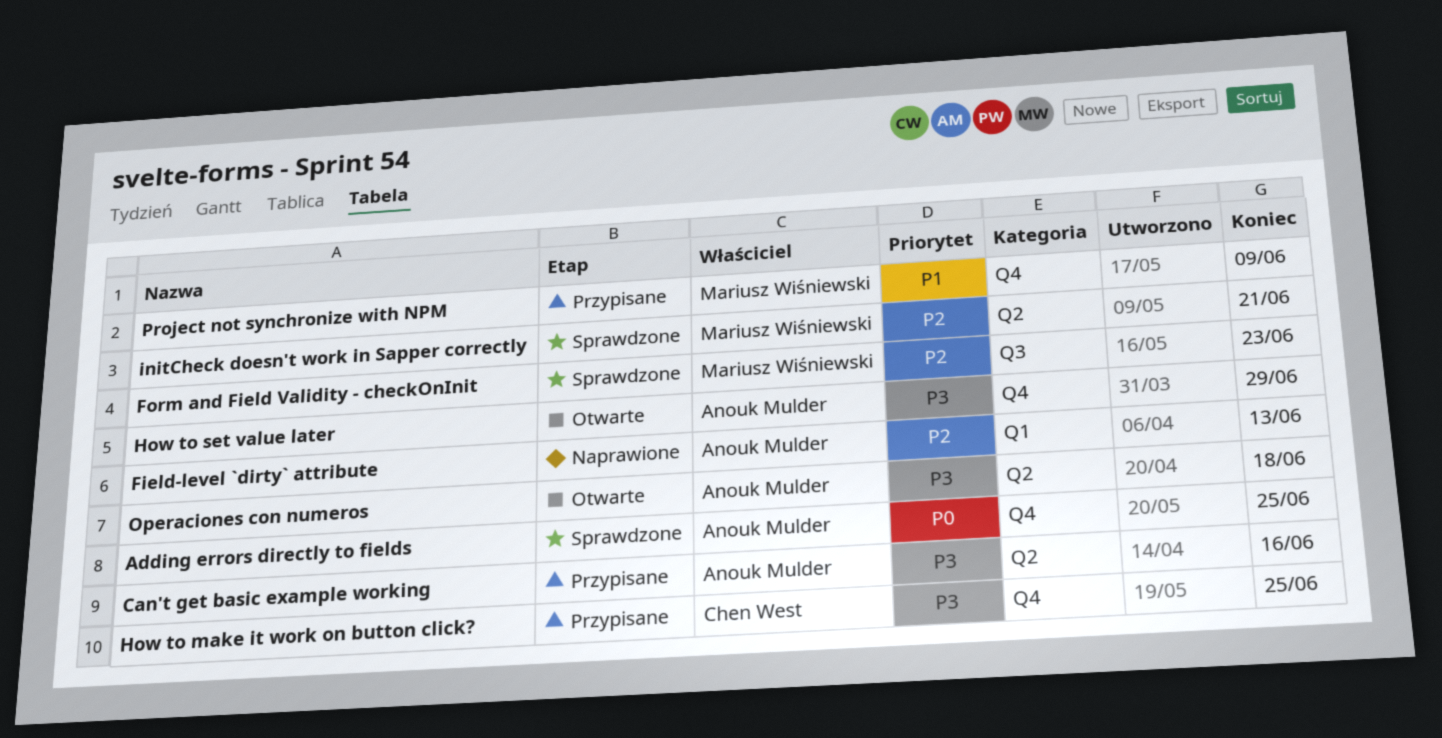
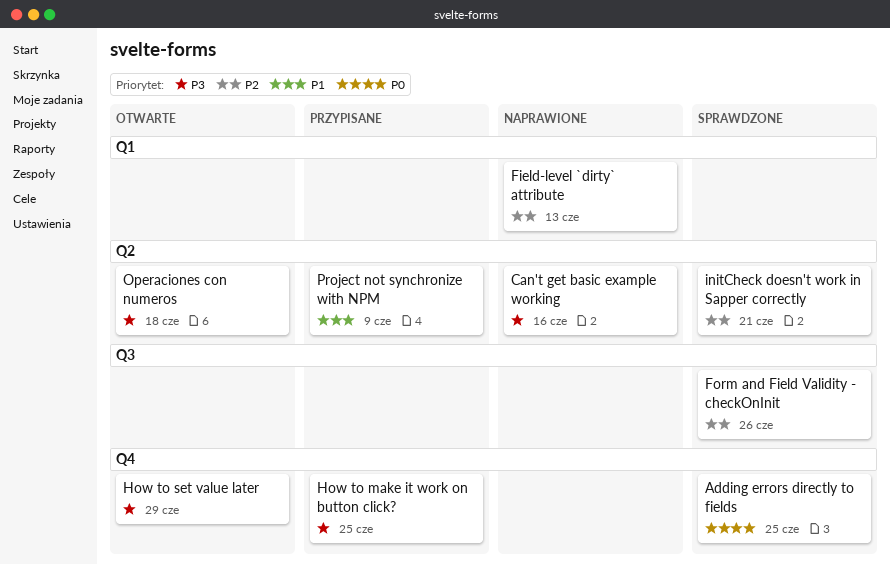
Can't get basic example working, status: Przypisane -> Naprawione
Form and Field Validity - checkOnInit, due: Jun 23 -> Jun 26
Project not synchronize with NPM, label: Q4 -> Q2

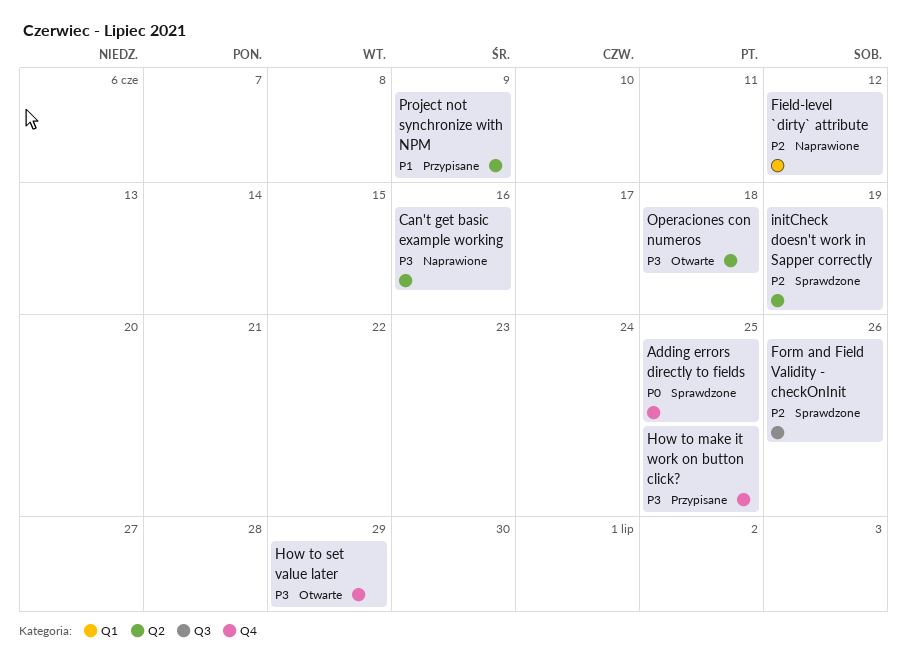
Field-level `dirty` attribute, due: Jun 13 -> Jun 12
initCheck doesn't work in Sapper correctly, due: Jun 21 -> Jun 19

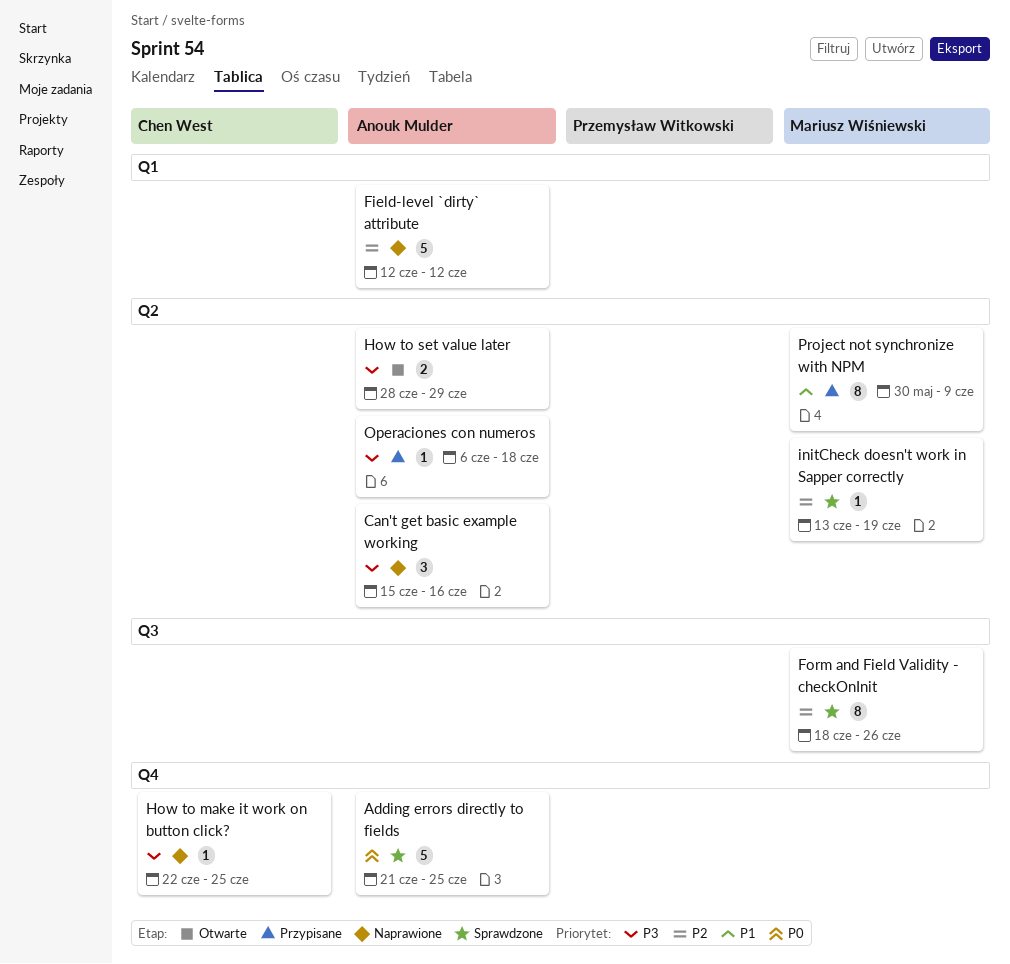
How to make it work on button click?, status: Przypisane -> Naprawione
How to set value later, label: Q4 -> Q2
Operaciones con numeros, status: Otwarte -> Przypisane

